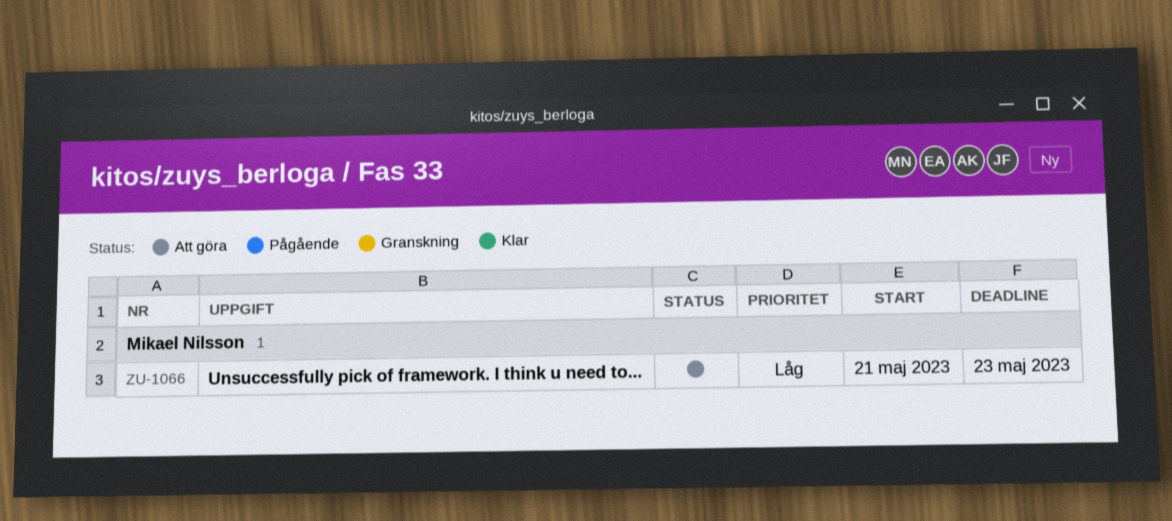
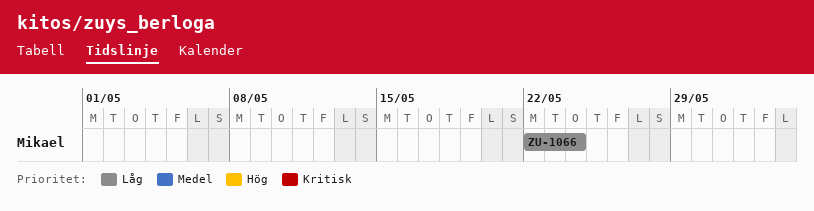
ZU-1066, start: May 21 -> May 22
ZU-1066, due: May 23 -> May 24

